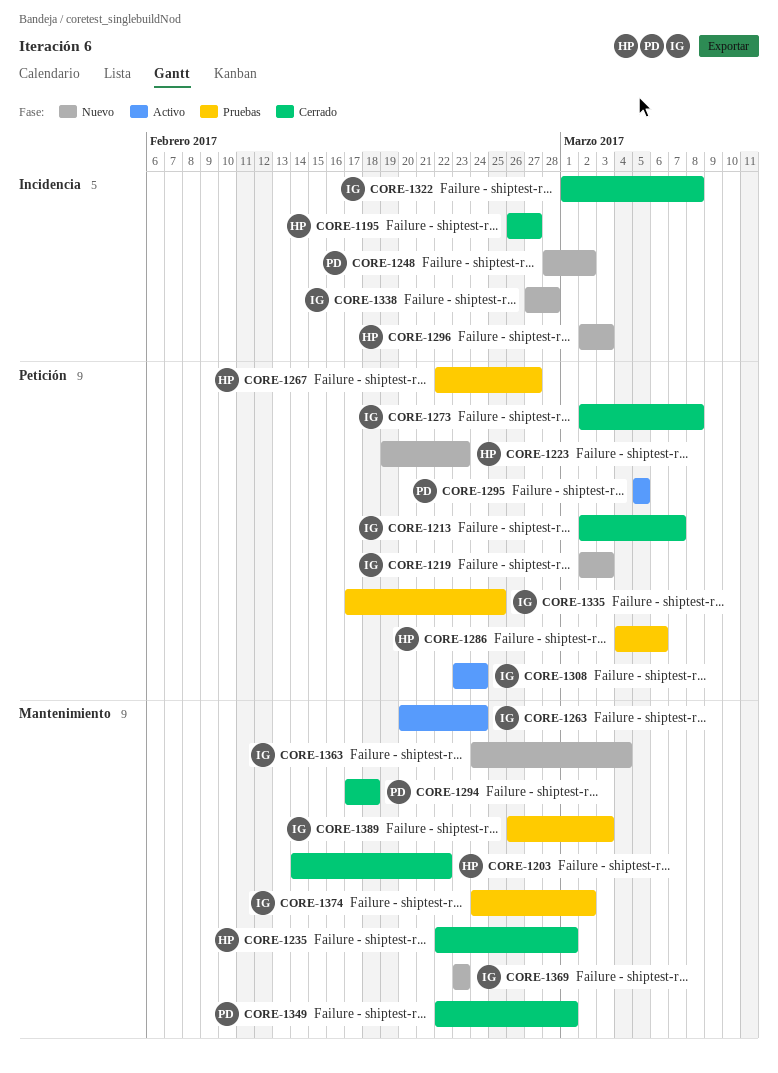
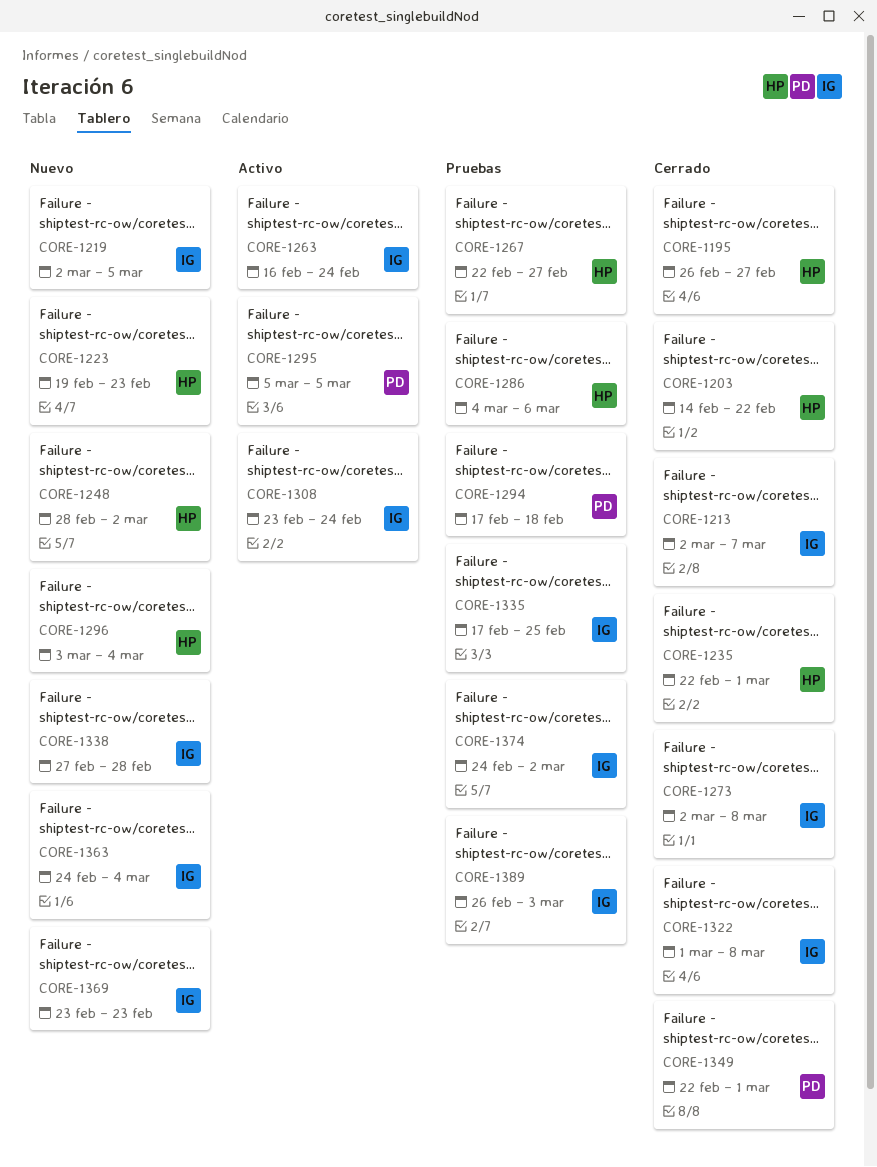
CORE-1219, due: Mar 3 -> Mar 5
CORE-1248, owner: PD -> HP
CORE-1263, start: Feb 20 -> Feb 16
CORE-1294, status: Cerrado -> Pruebas
CORE-1296, start: Mar 2 -> Mar 3
CORE-1296, due: Mar 3 -> Mar 4

